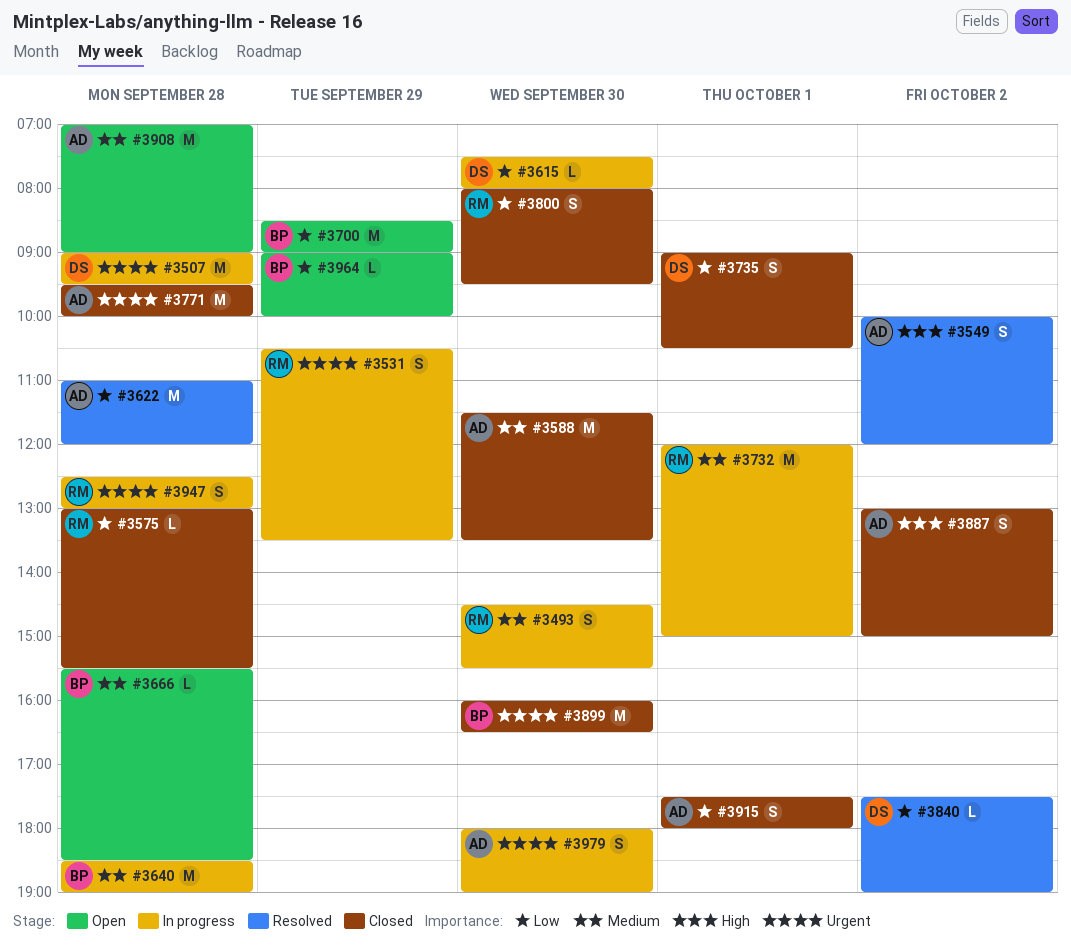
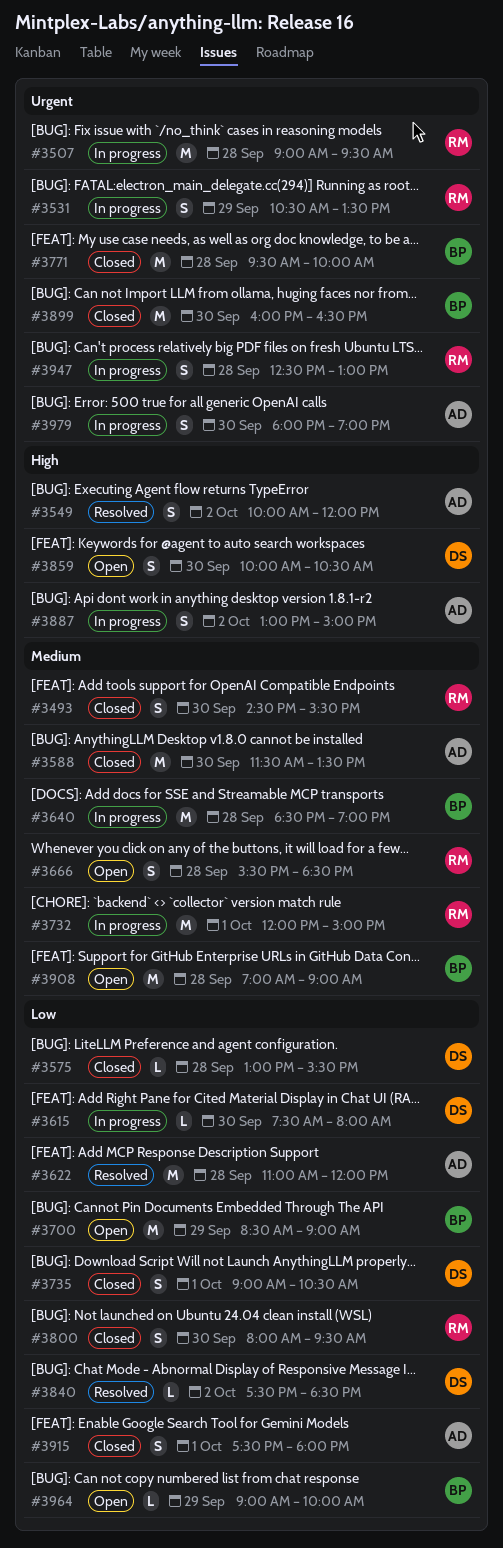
#3493, status: In progress -> Closed
#3507, owner: DS -> RM
#3575, owner: RM -> DS
#3666, owner: BP -> RM
#3666, estimate: L -> S
#3771, owner: AD -> BP
#3840, ends: 19:00 -> 18:30
#3859: none -> present
#3887, status: Closed -> In progress
#3908, owner: AD -> BP

